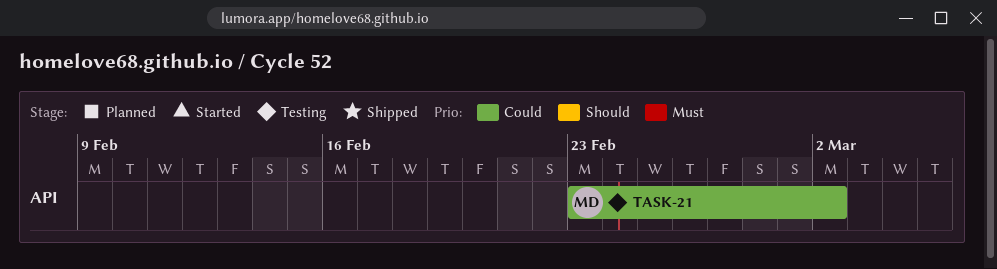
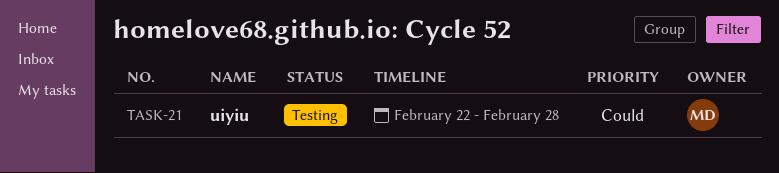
TASK-21, start: Feb 23 -> Feb 22
TASK-21, due: Mar 2 -> Feb 28

